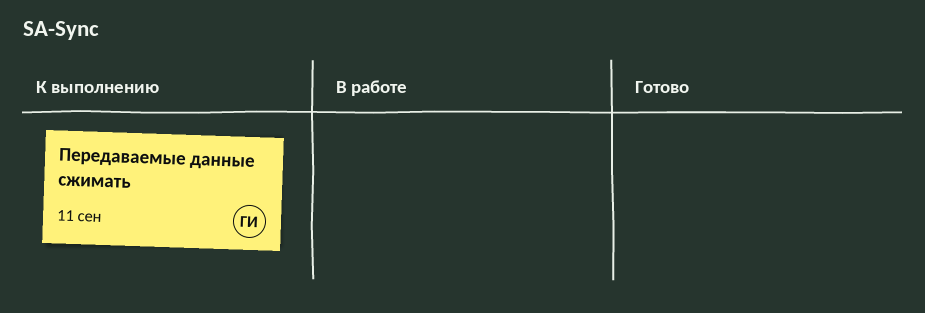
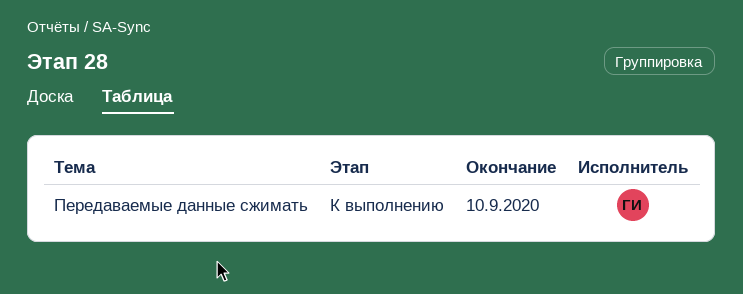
Передаваемые данные сжимать, due: Sep 11 -> Sep 10

